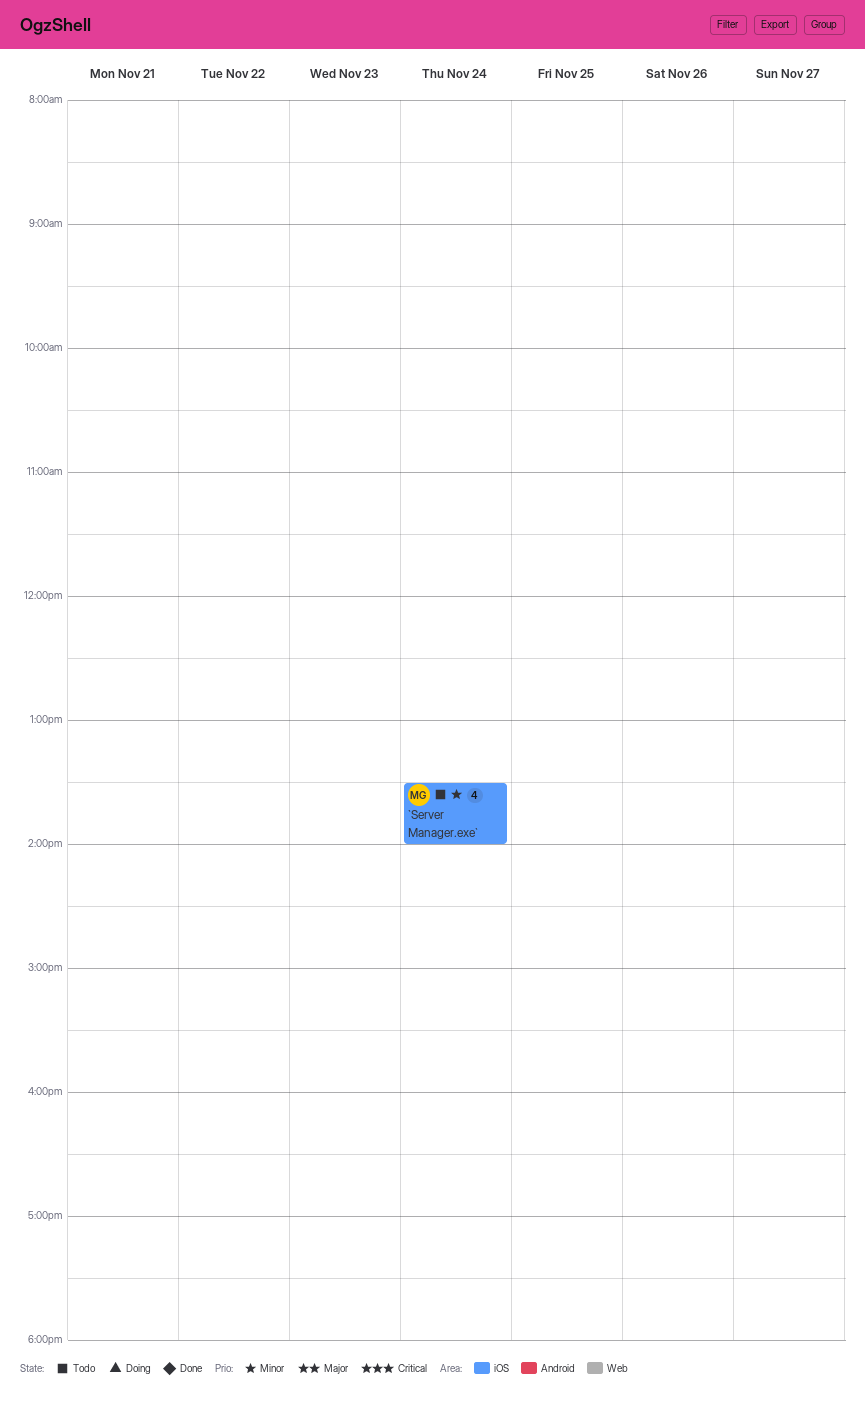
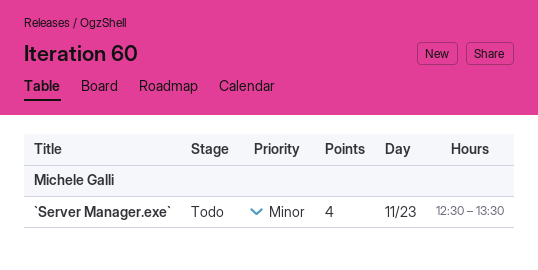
`Server Manager.exe`, day: Nov 24 -> Nov 23
`Server Manager.exe`, begins: 13:30 -> 12:30
`Server Manager.exe`, ends: 14:00 -> 13:30

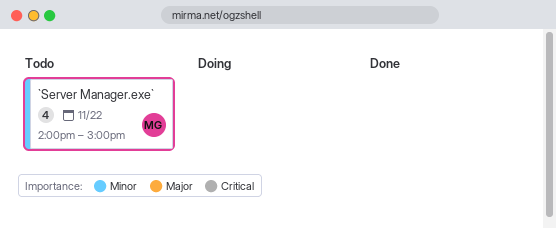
`Server Manager.exe`, day: Nov 23 -> Nov 22
`Server Manager.exe`, begins: 12:30 -> 14:00
`Server Manager.exe`, ends: 13:30 -> 15:00

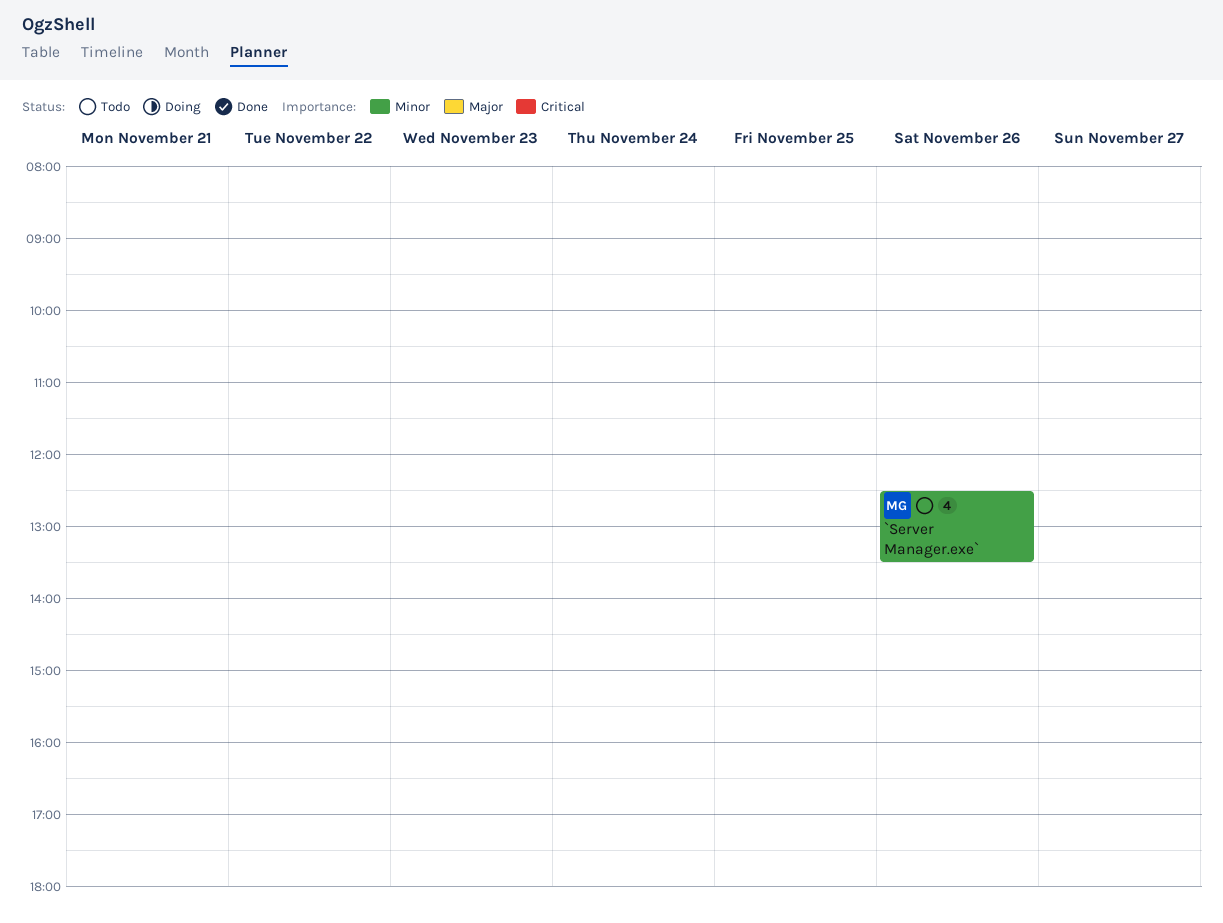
`Server Manager.exe`, day: Nov 22 -> Nov 26
`Server Manager.exe`, begins: 14:00 -> 12:30
`Server Manager.exe`, ends: 15:00 -> 13:30

